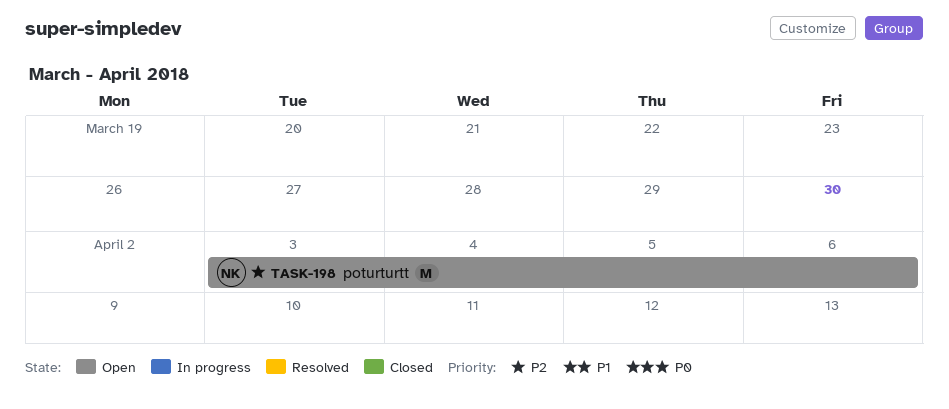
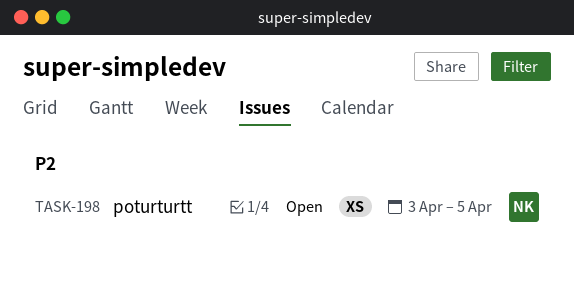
TASK-198, estimate: M -> XS
TASK-198, due: Apr 6 -> Apr 5

